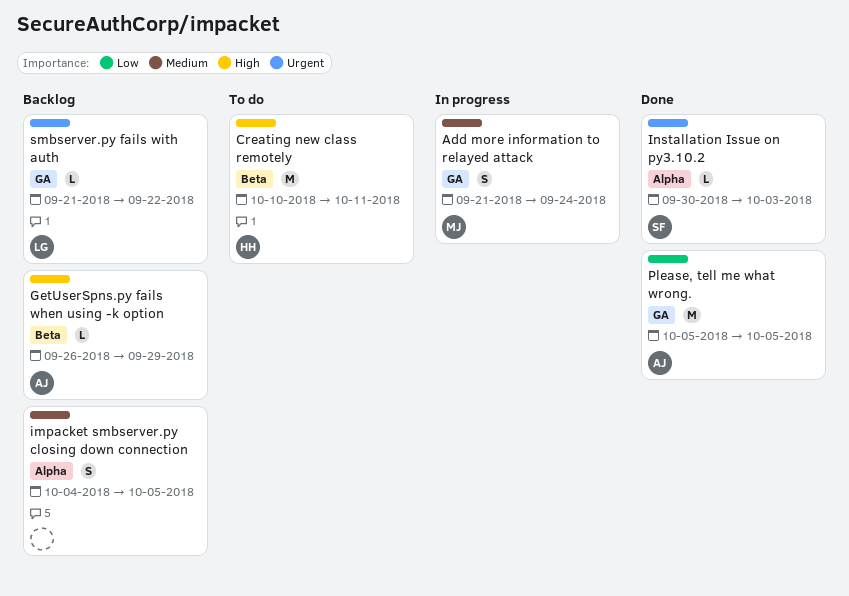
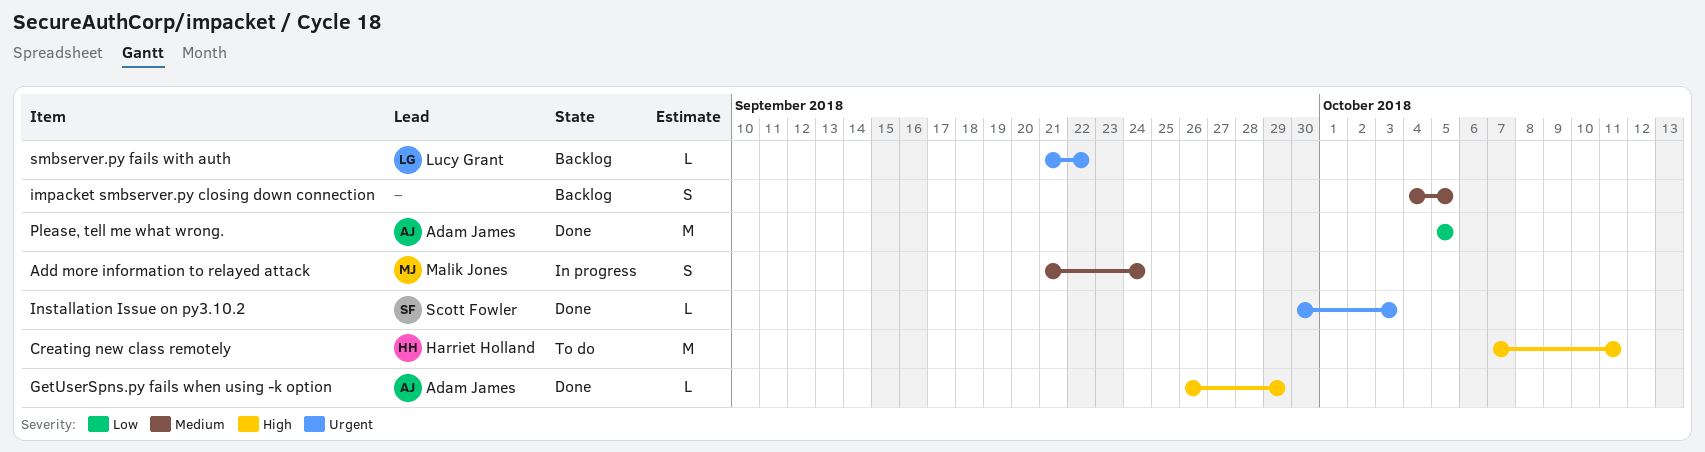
Creating new class remotely, start: Oct 10 -> Oct 7
GetUserSpns.py fails when using -k option, status: Backlog -> Done

